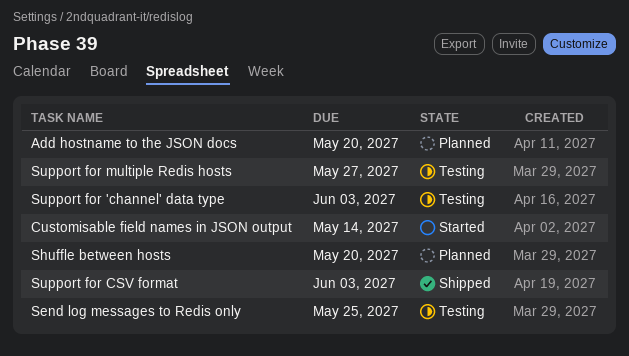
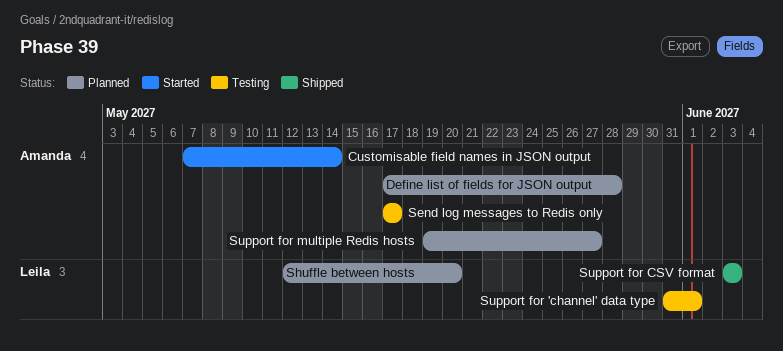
Add hostname to the JSON docs: present -> none
Define list of fields for JSON output: none -> present
Send log messages to Redis only, due: May 25 -> May 17
Support for 'channel' data type, due: Jun 3 -> Jun 1
Support for multiple Redis hosts, status: Testing -> Planned

